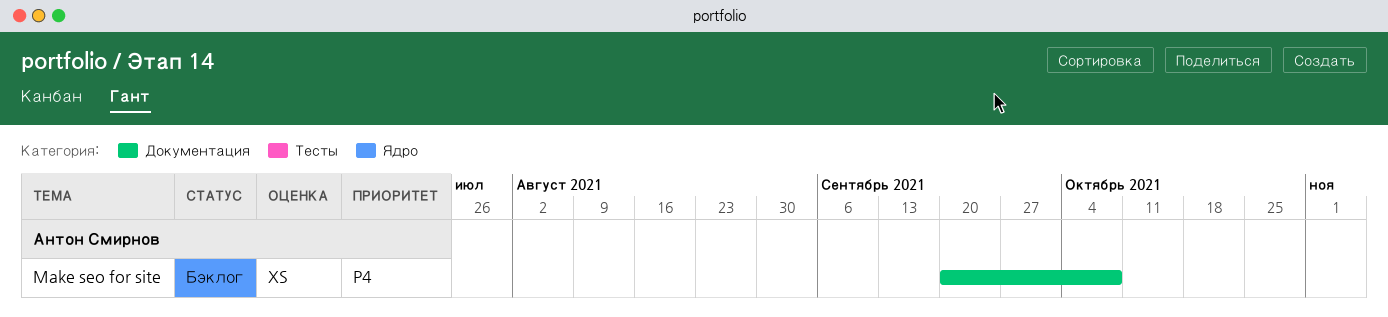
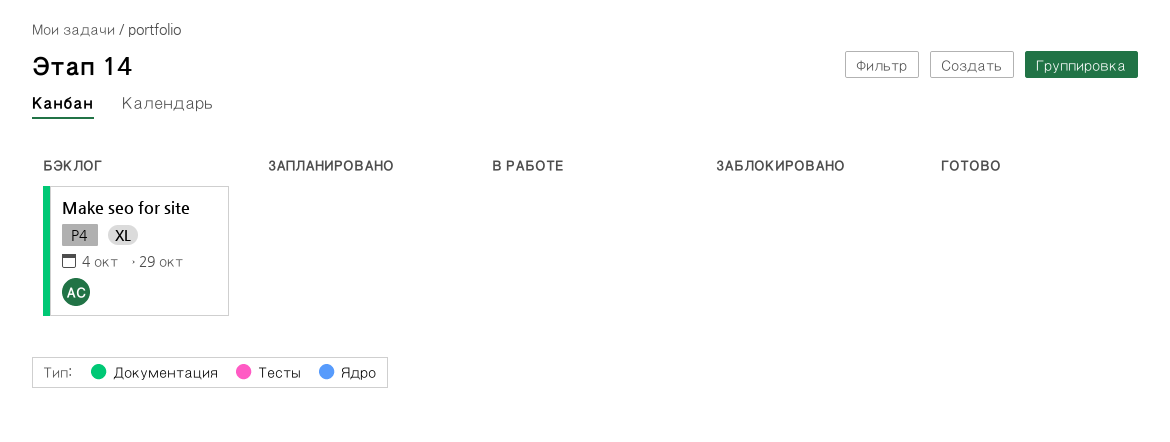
Make seo for site, estimate: XS -> XL
Make seo for site, start: Sep 20 -> Oct 4
Make seo for site, due: Oct 8 -> Oct 29

